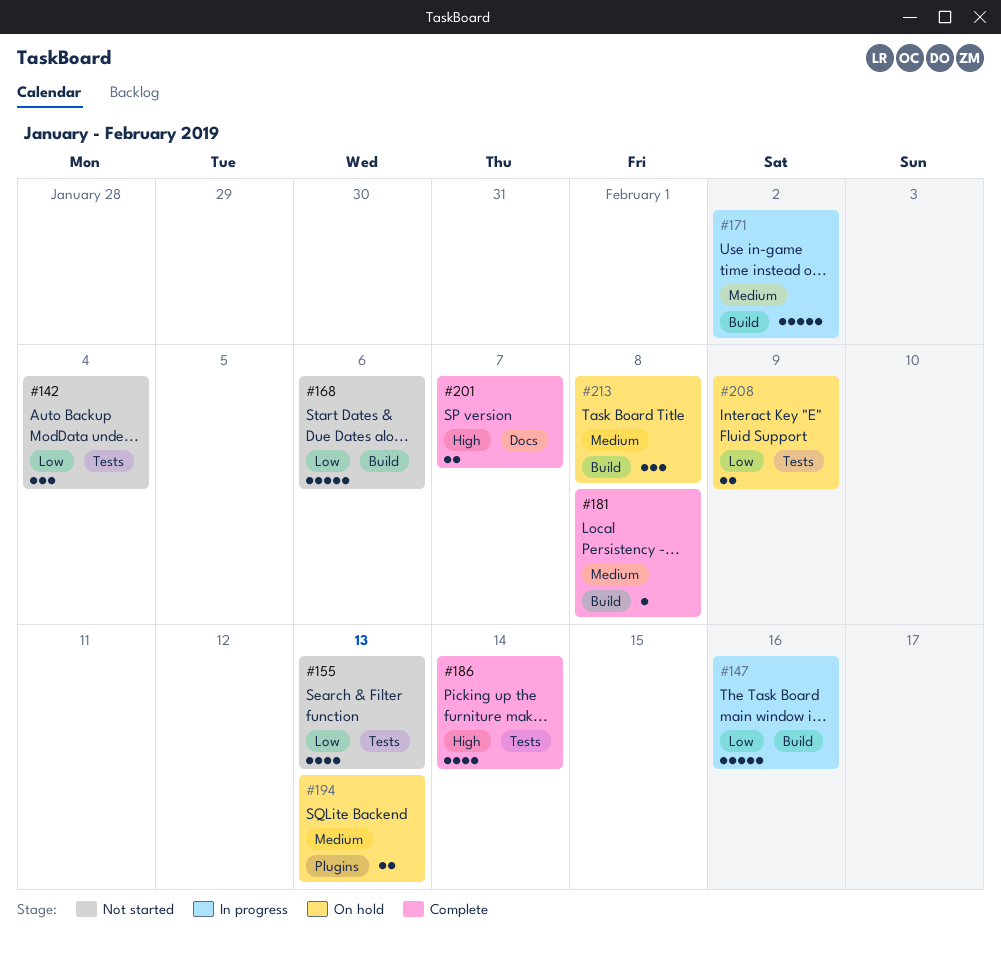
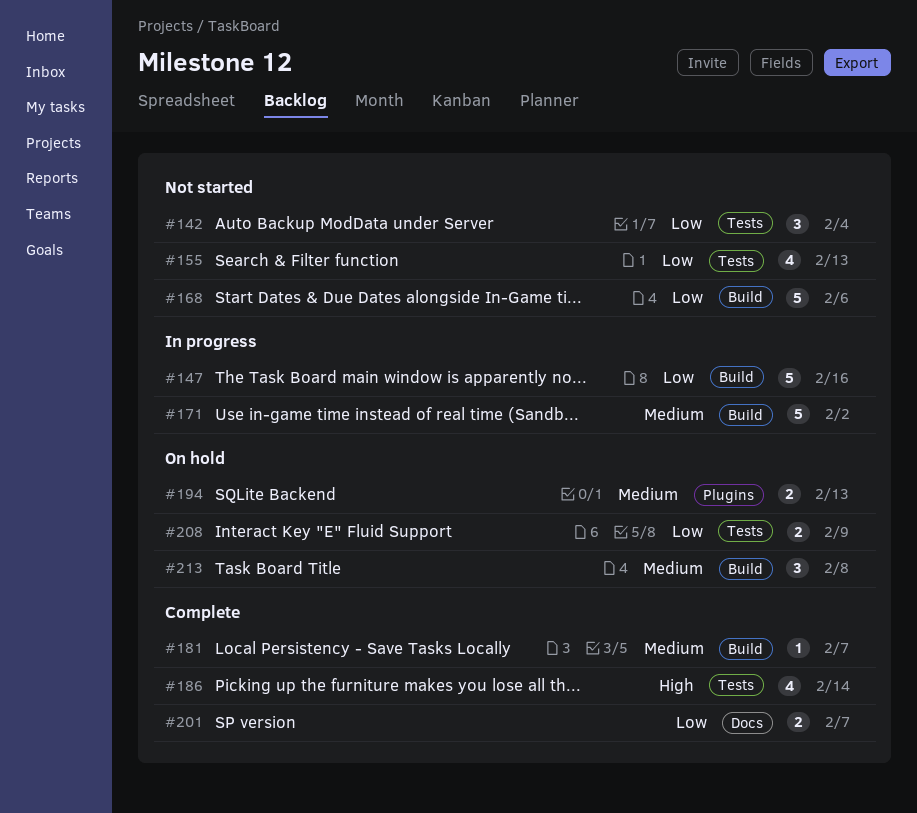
#181, due: Feb 8 -> Feb 7
#201, priority: High -> Low

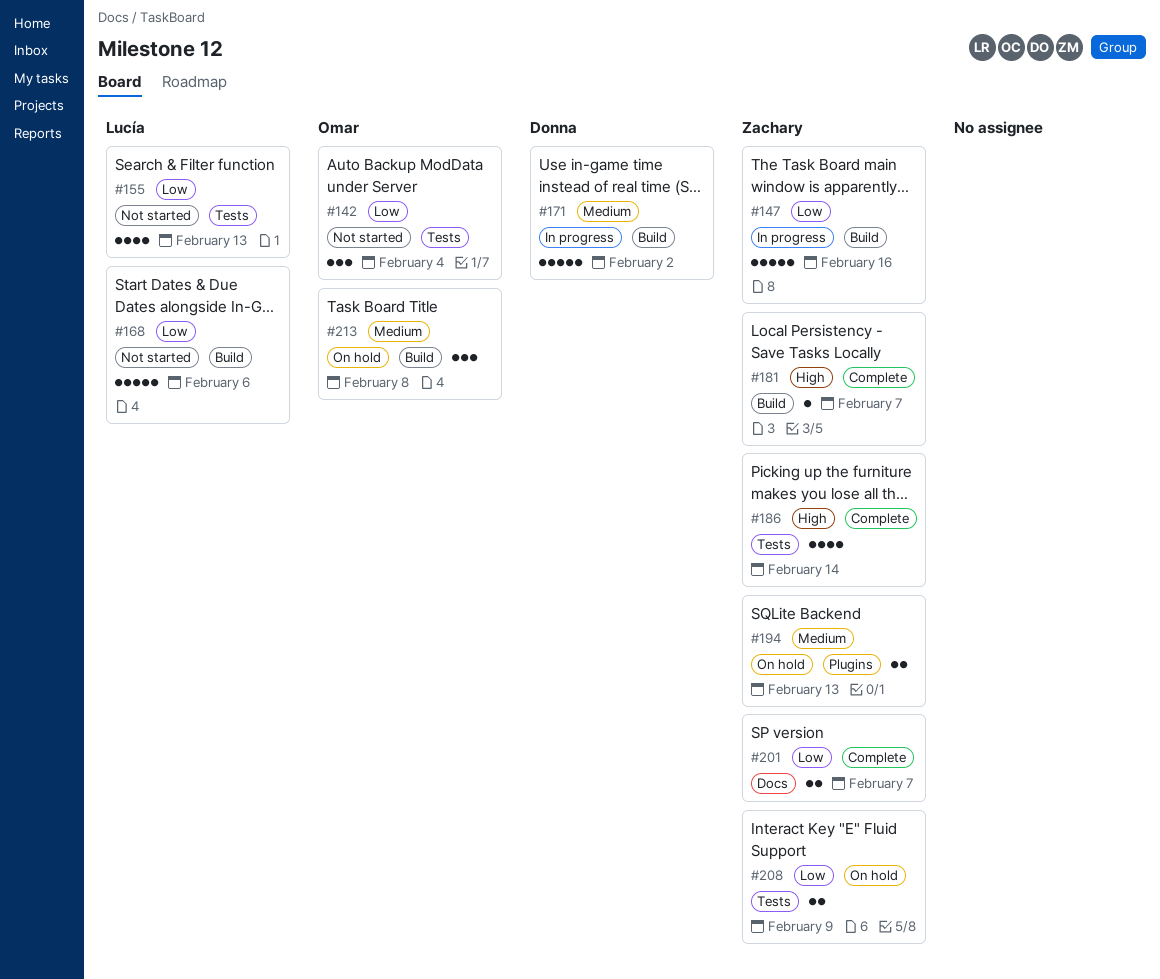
#181, priority: Medium -> High

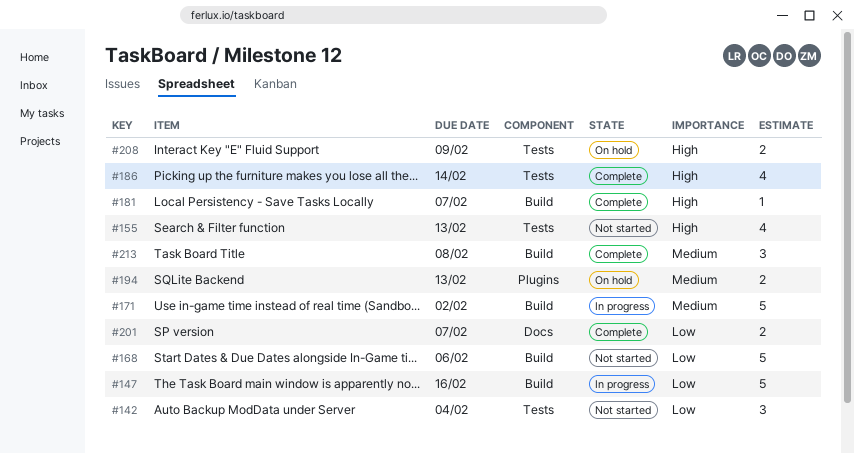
#155, priority: Low -> High
#208, priority: Low -> High
#213, status: On hold -> Complete

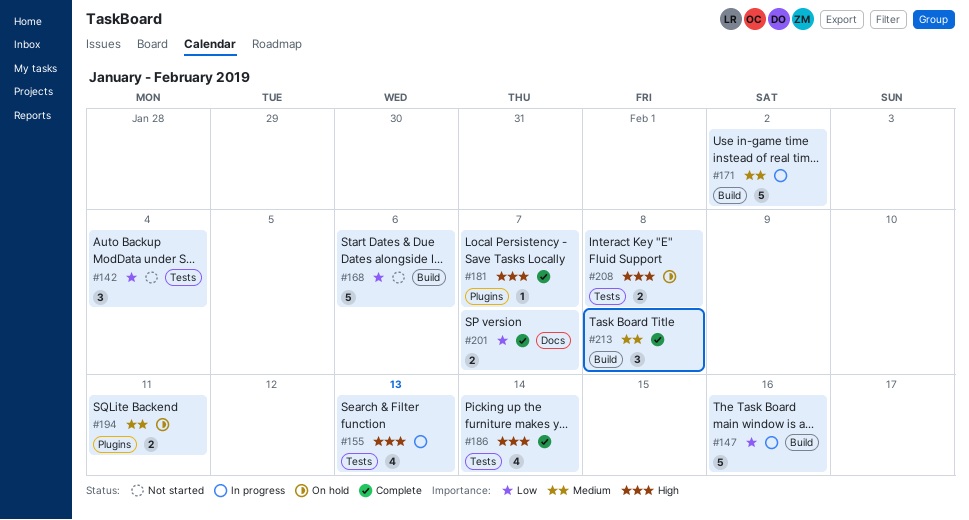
#155, status: Not started -> In progress
#181, label: Build -> Plugins
#194, due: Feb 13 -> Feb 11
#208, due: Feb 9 -> Feb 8

